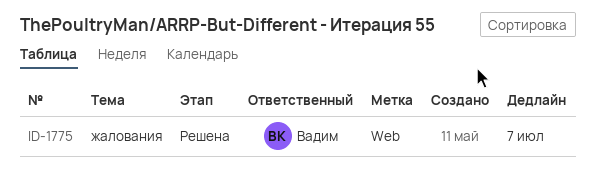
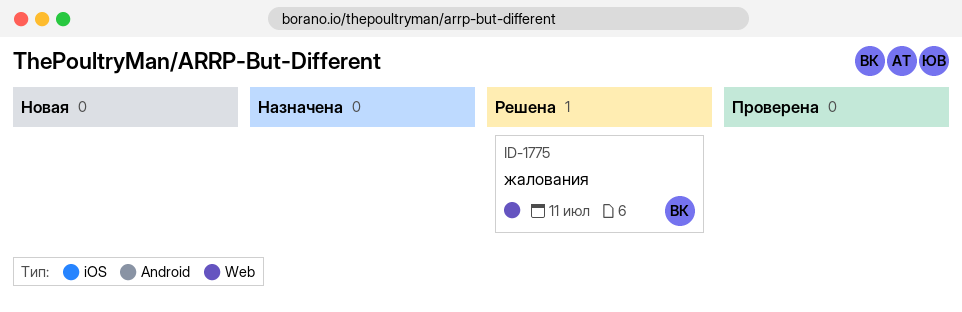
ID-1775, due: Jul 7 -> Jul 11

